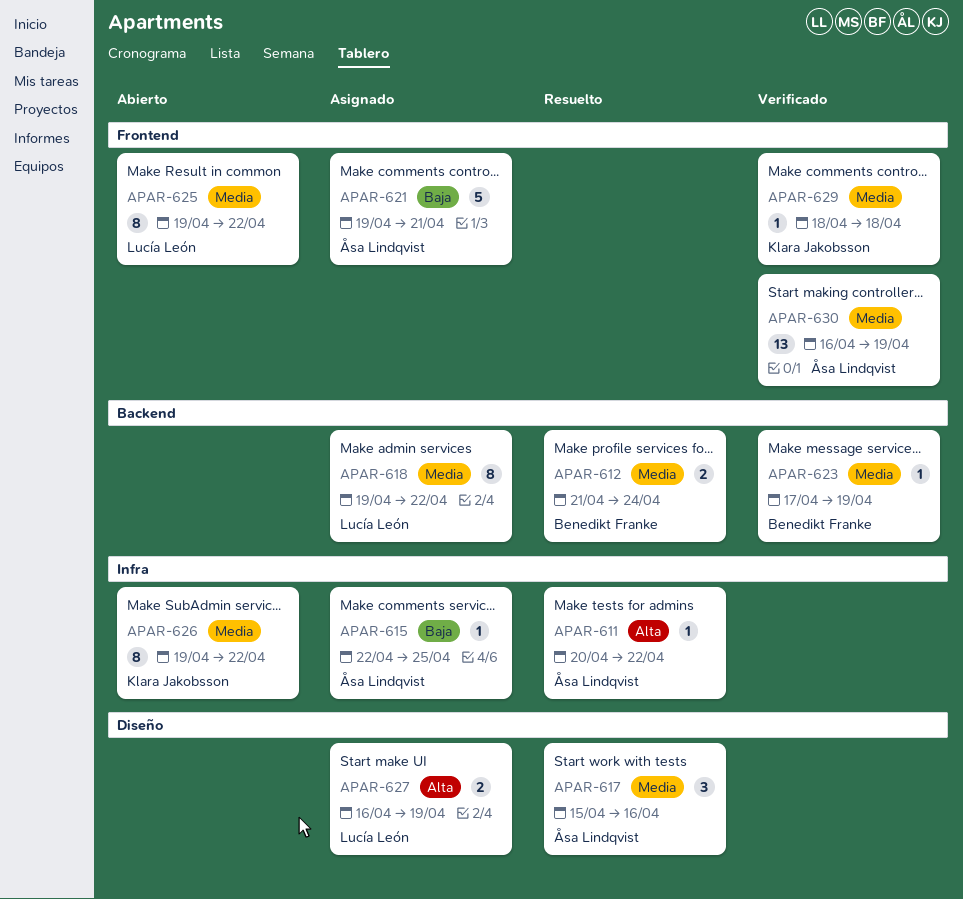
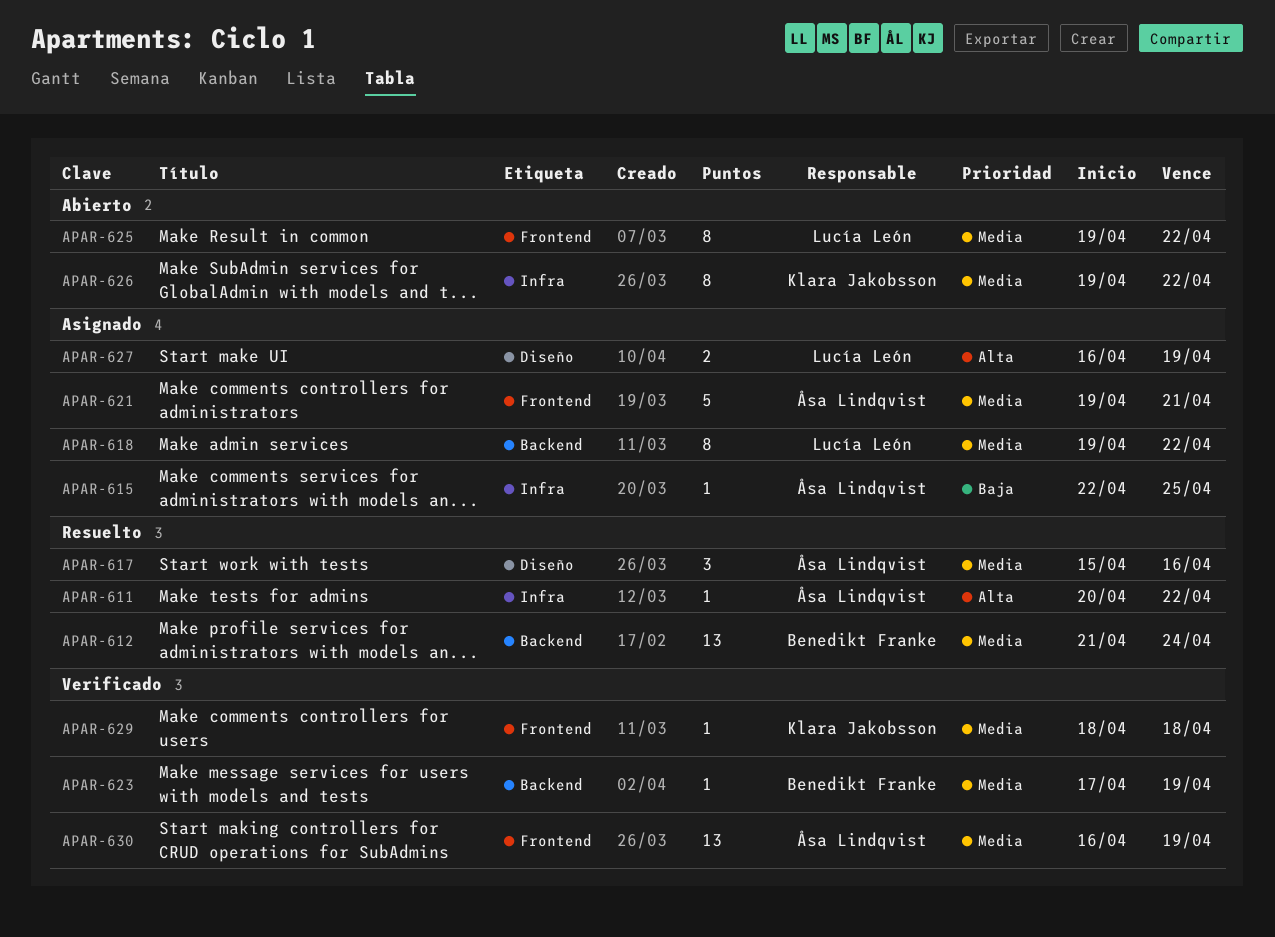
APAR-612, estimate: 2 -> 13
APAR-621, priority: Baja -> Media

